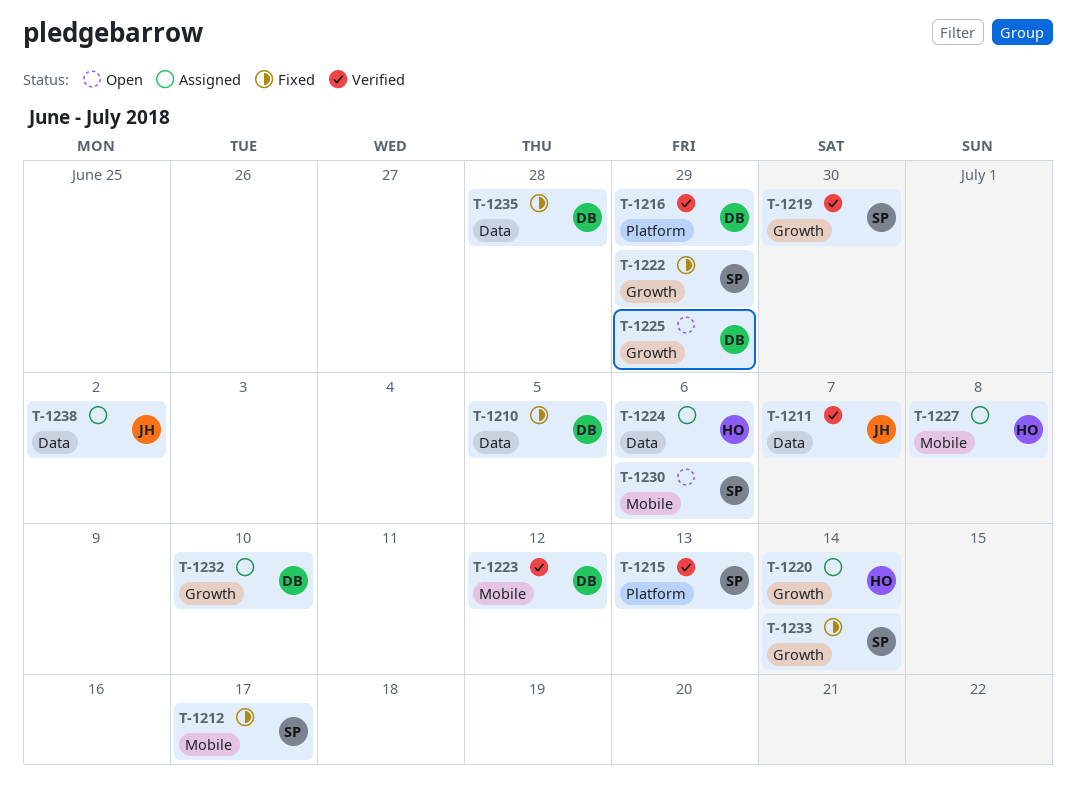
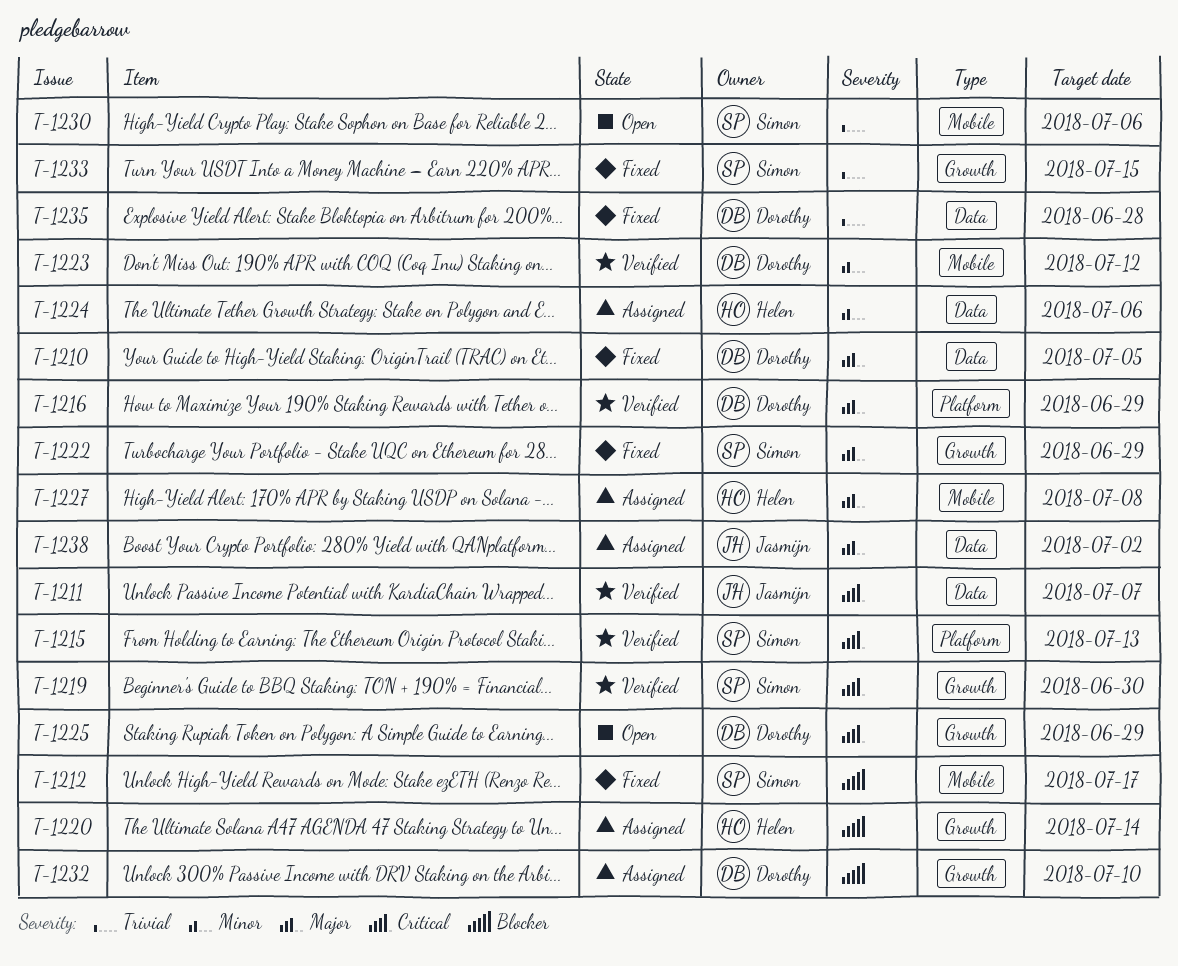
T-1233, due: Jul 14 -> Jul 15

